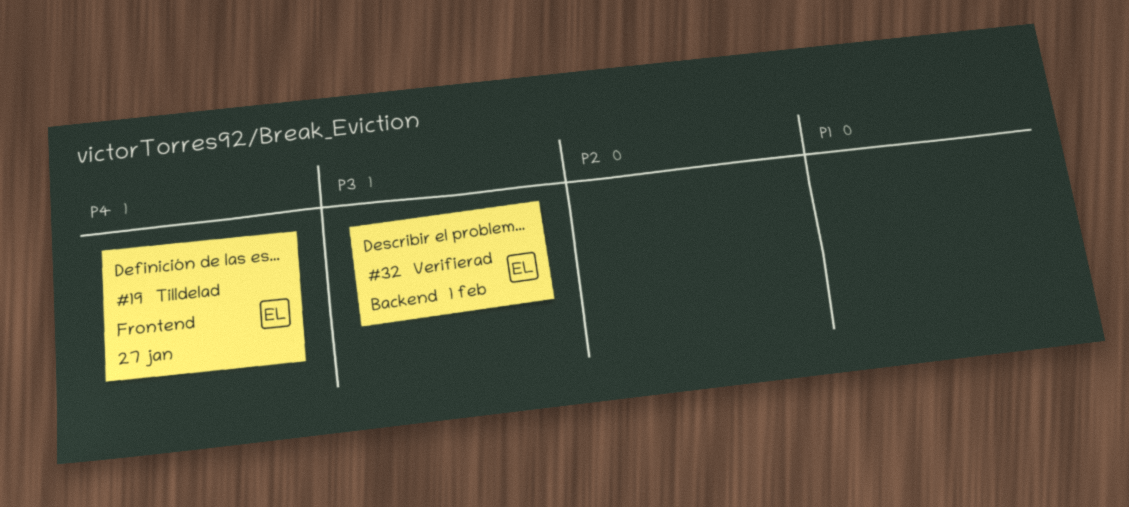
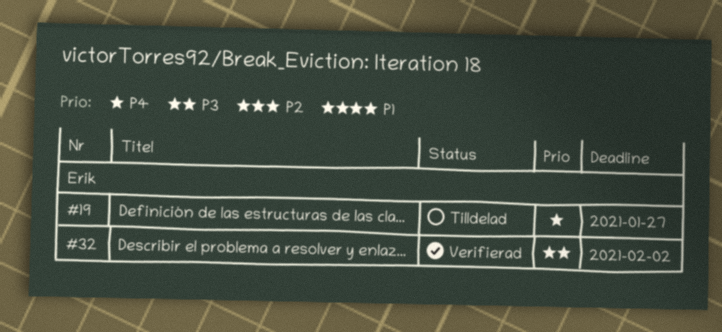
#32, due: Feb 1 -> Feb 2

